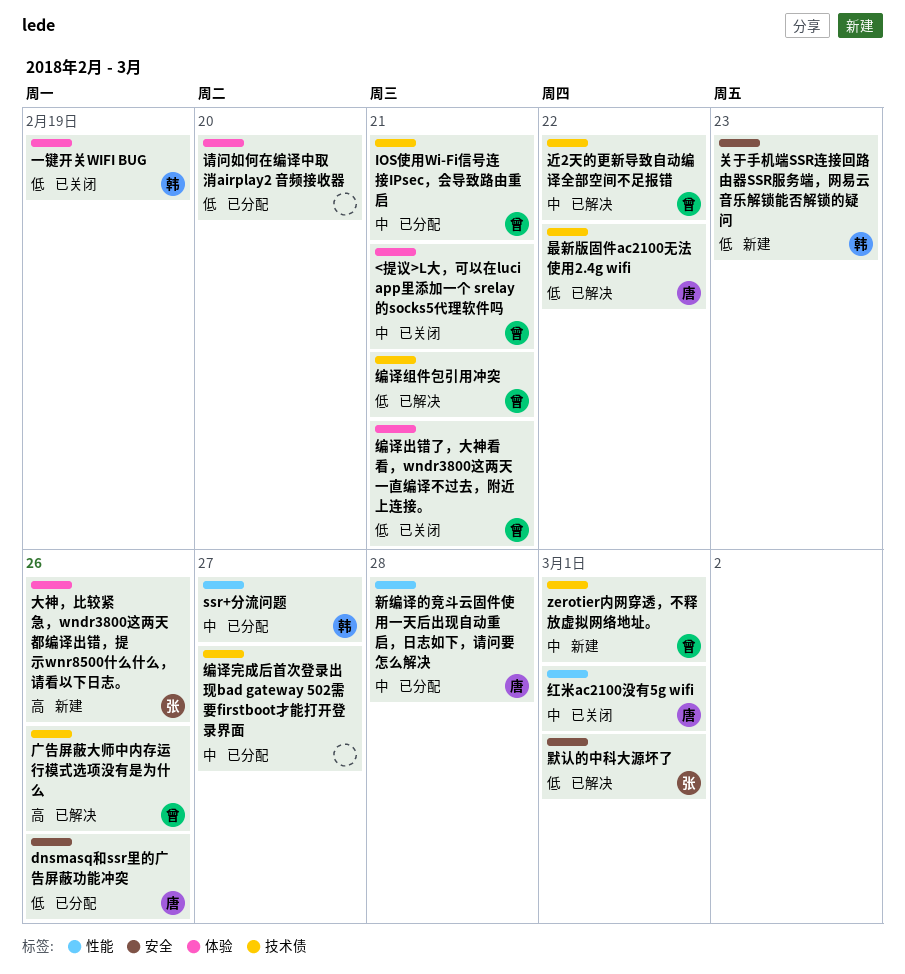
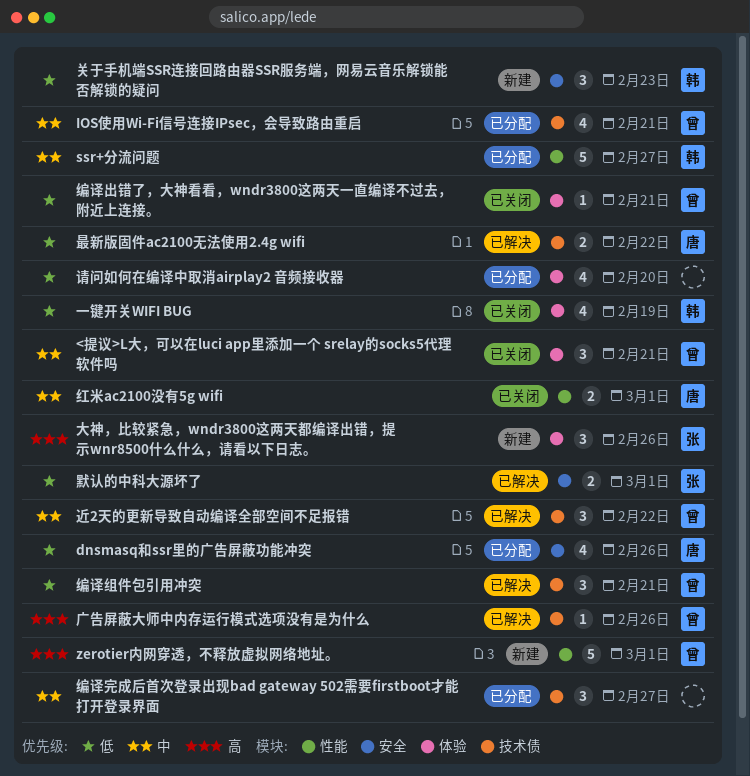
zerotier内网穿透，不释放虚拟网络地址。, priority: 中 -> 高
zerotier内网穿透，不释放虚拟网络地址。, label: 技术债 -> 性能
新编译的竞斗云固件使用一天后出现自动重启，日志如下，请问要怎么解决: present -> none

